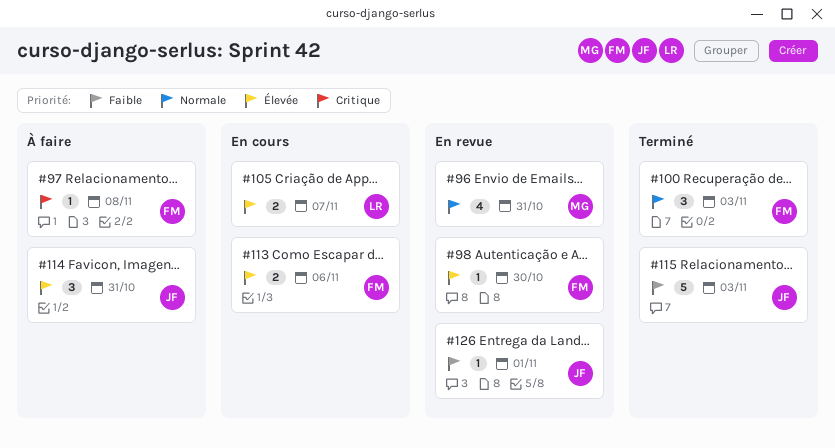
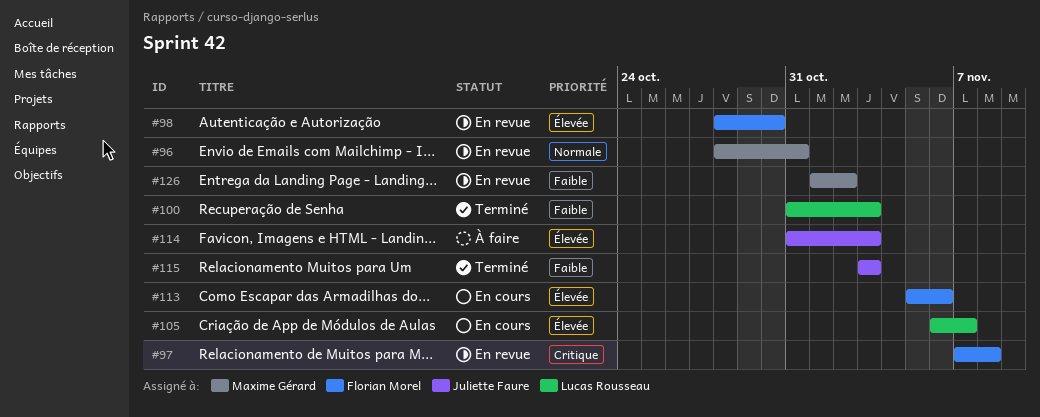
#97, status: À faire -> En revue
#100, owner: Florian Morel -> Lucas Rousseau
#100, priority: Normale -> Faible
#114, due: Oct 31 -> Nov 3
#126, owner: Juliette Faure -> Maxime Gérard
#126, due: Nov 1 -> Nov 2

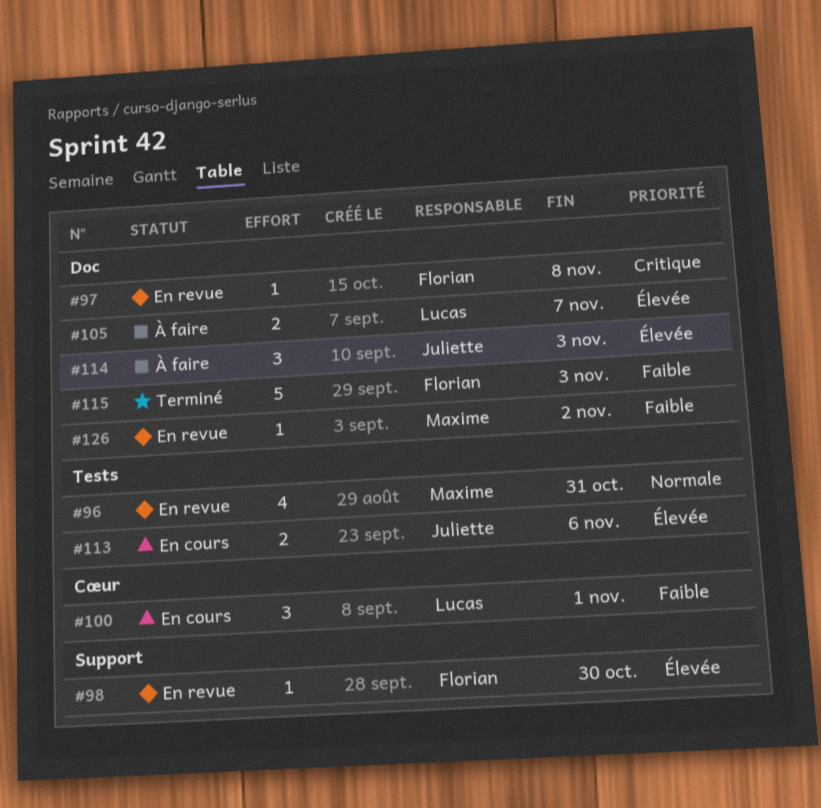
#100, status: Terminé -> En cours
#100, due: Nov 3 -> Nov 1
#105, status: En cours -> À faire
#113, owner: Florian Morel -> Juliette Faure
#115, owner: Juliette Faure -> Florian Morel

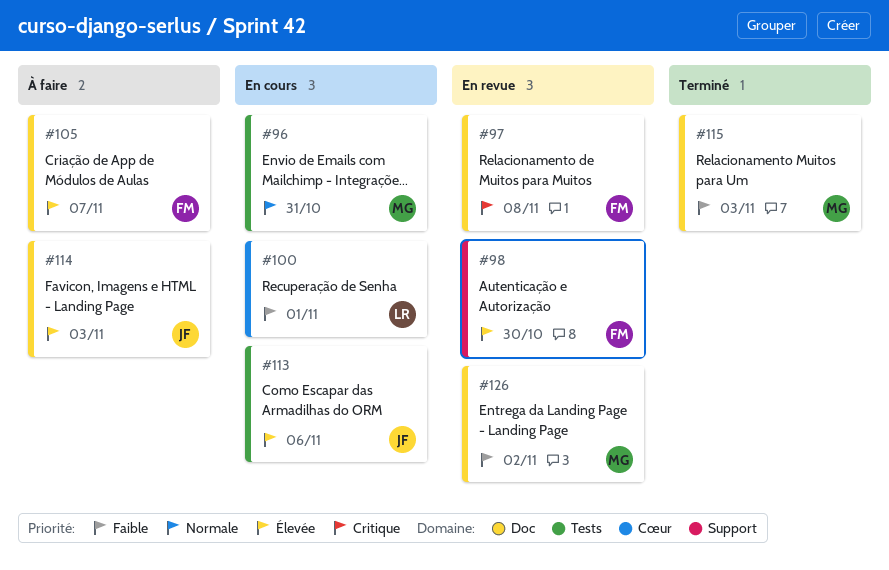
#96, status: En revue -> En cours
#105, owner: Lucas -> Florian
#115, owner: Florian -> Maxime

